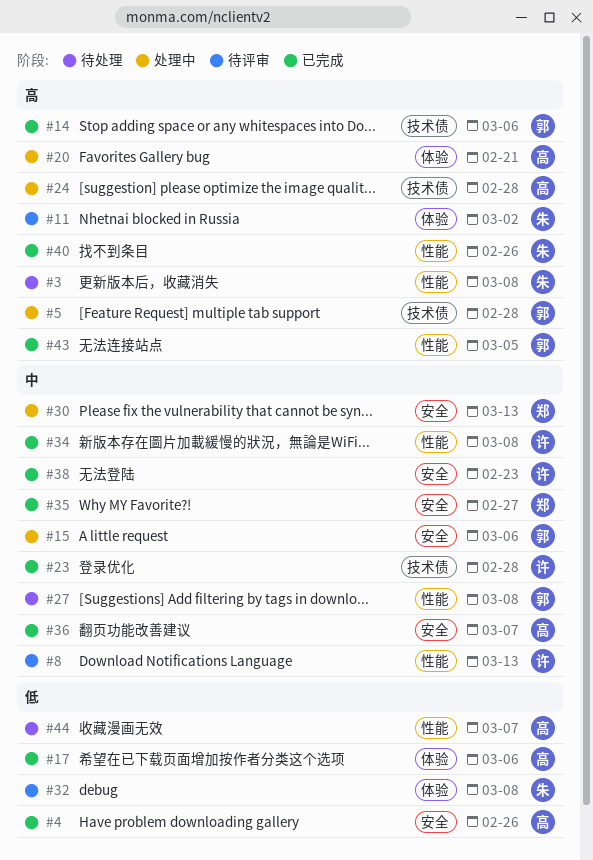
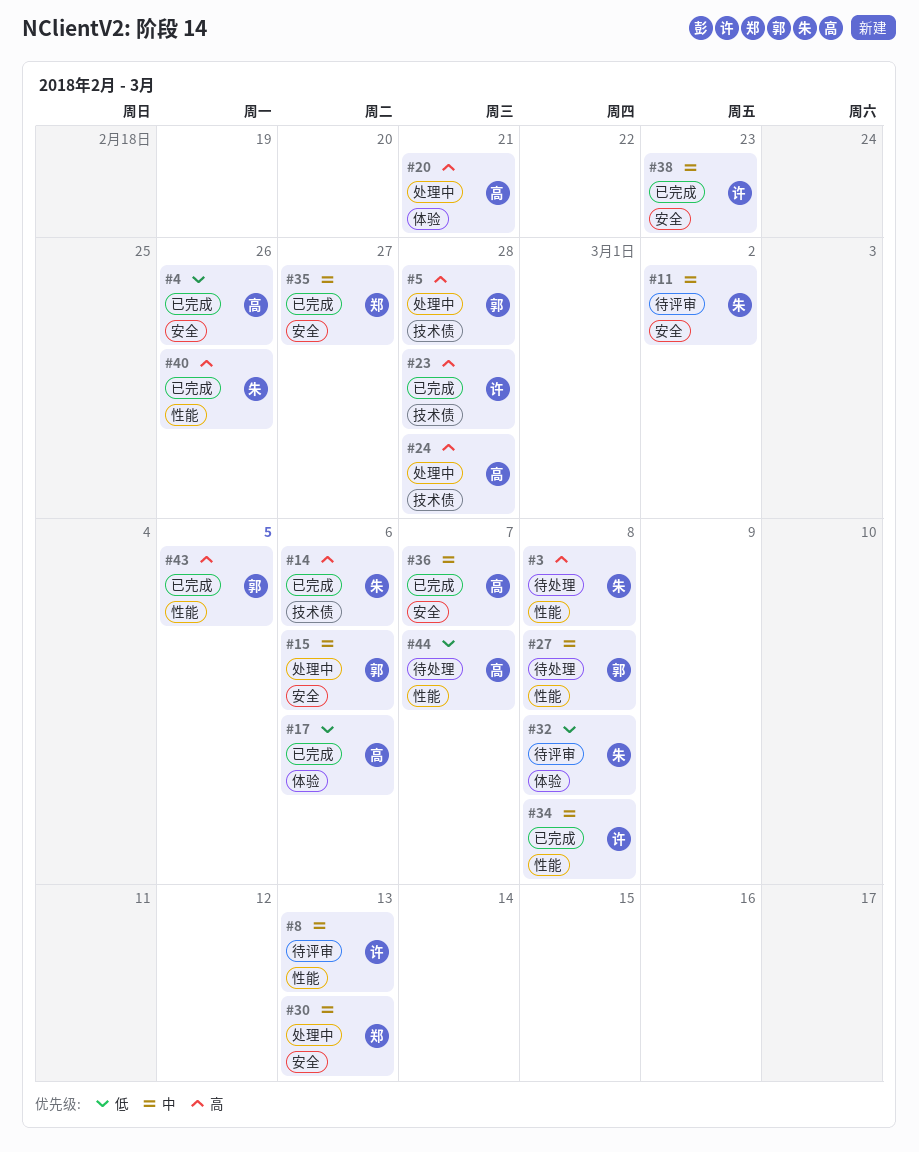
#11, priority: 高 -> 中
#11, label: 体验 -> 安全
#14, owner: 郭 -> 朱
#23, priority: 中 -> 高

